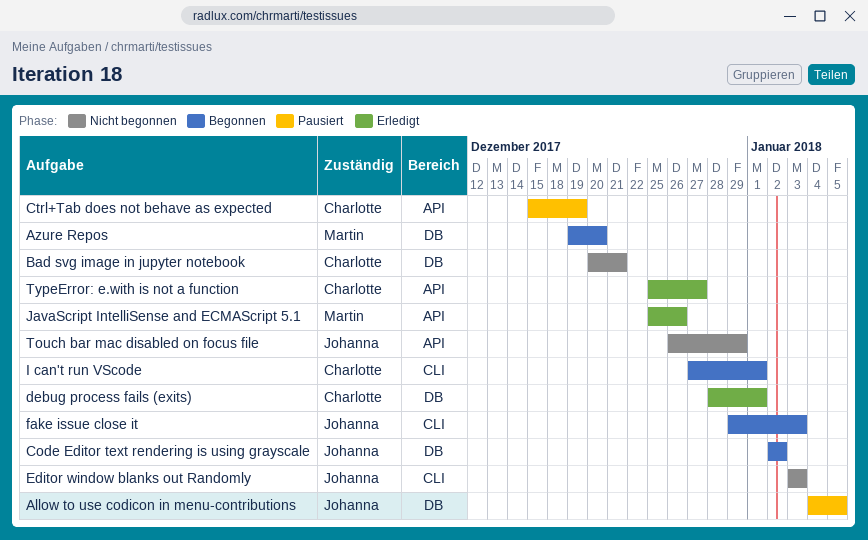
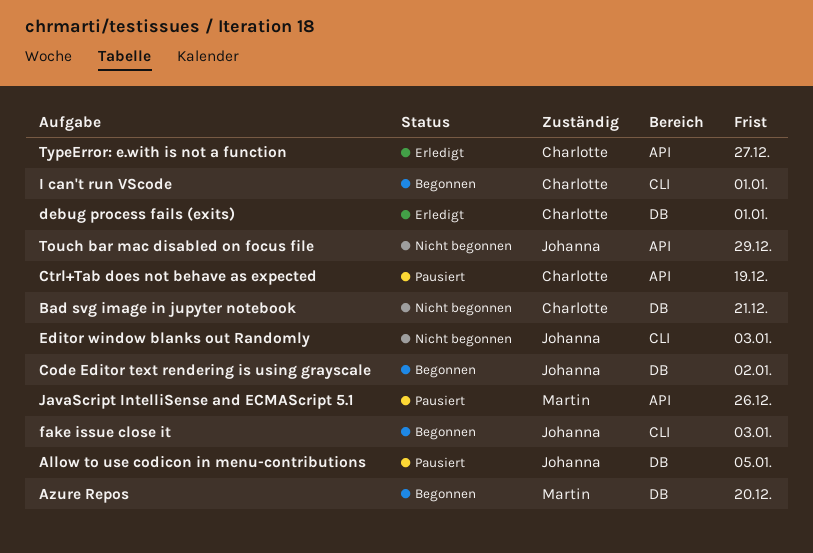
JavaScript IntelliSense and ECMAScript 5.1, status: Erledigt -> Pausiert

